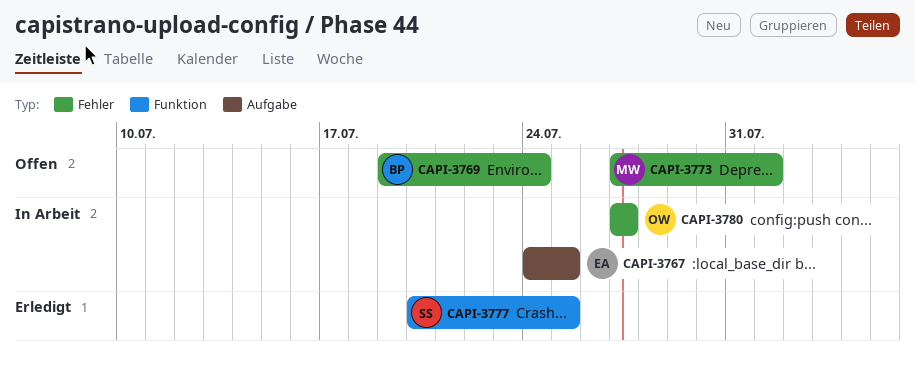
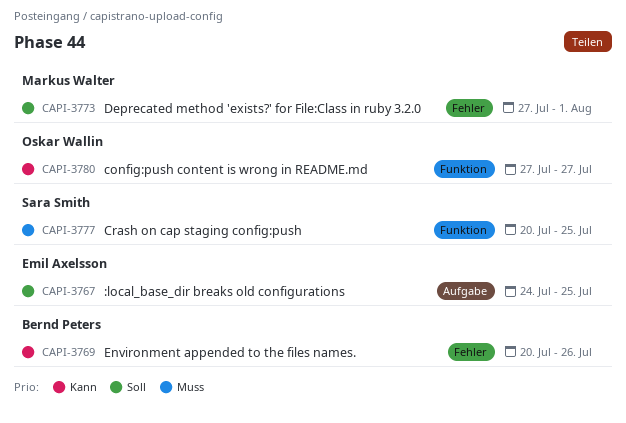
CAPI-3769, start: Jul 19 -> Jul 20
CAPI-3769, due: Jul 24 -> Jul 26
CAPI-3780, label: Fehler -> Funktion

